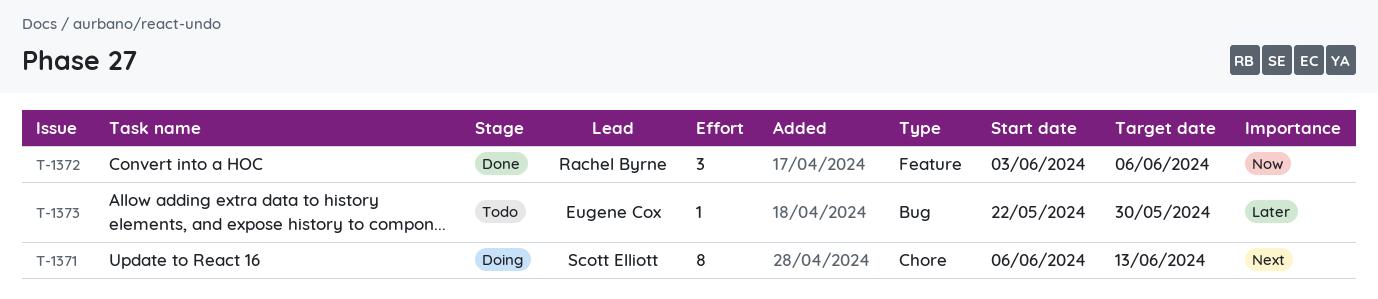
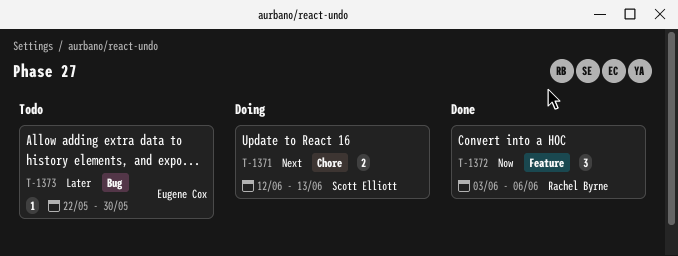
T-1371, estimate: 8 -> 2
T-1371, start: Jun 6 -> Jun 12

